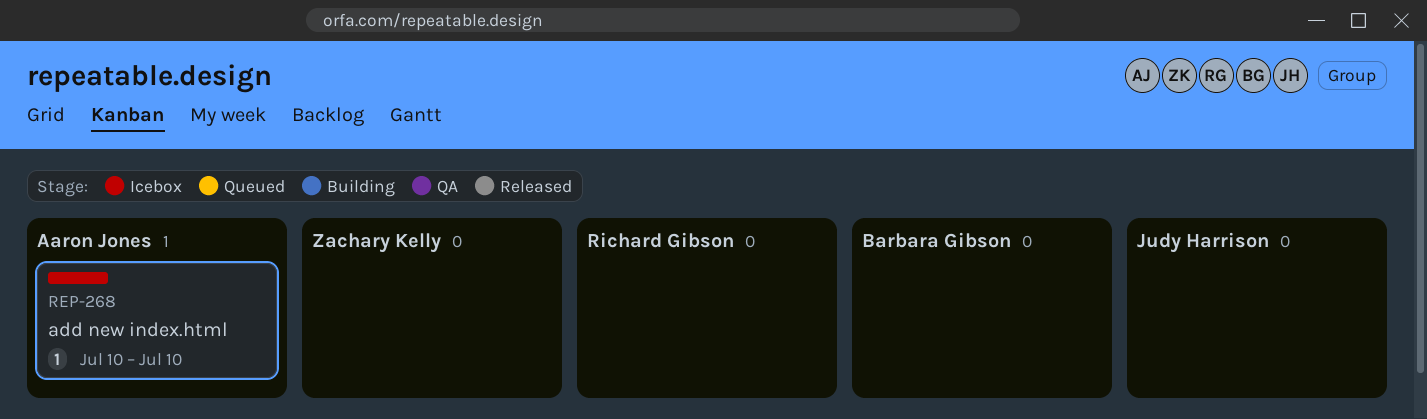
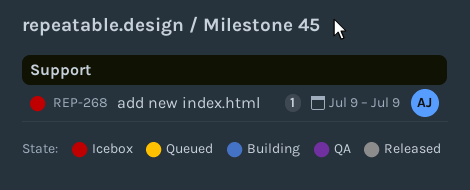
REP-268, start: Jul 10 -> Jul 9
REP-268, due: Jul 10 -> Jul 9

